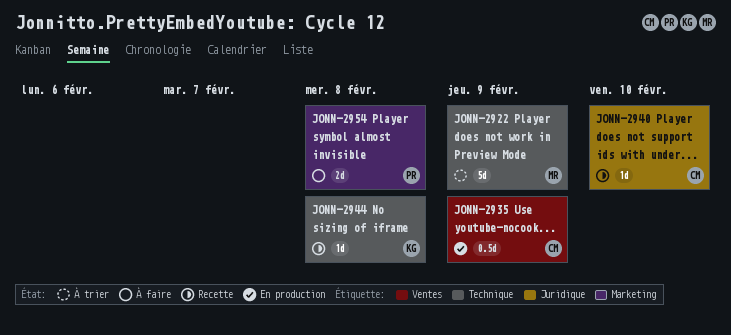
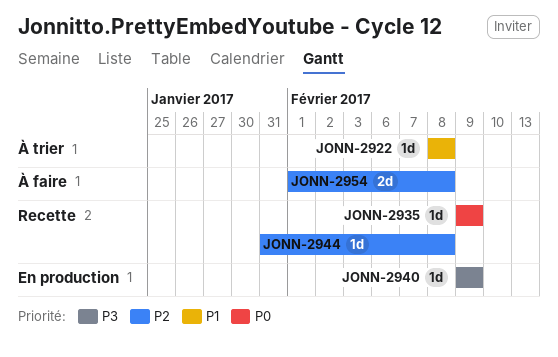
JONN-2922, estimate: 5d -> 1d
JONN-2922, due: Feb 9 -> Feb 8
JONN-2935, status: En production -> Recette
JONN-2935, estimate: 0.5d -> 1d
JONN-2940, status: Recette -> En production
JONN-2940, due: Feb 10 -> Feb 9

